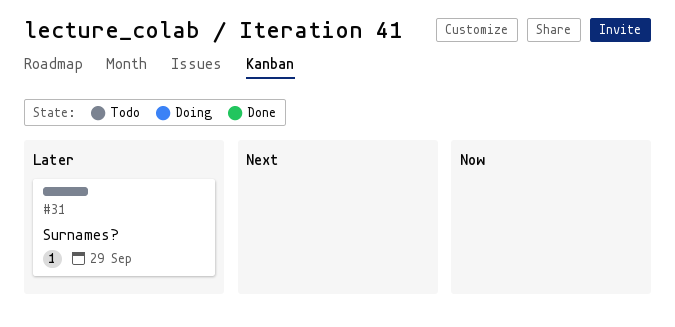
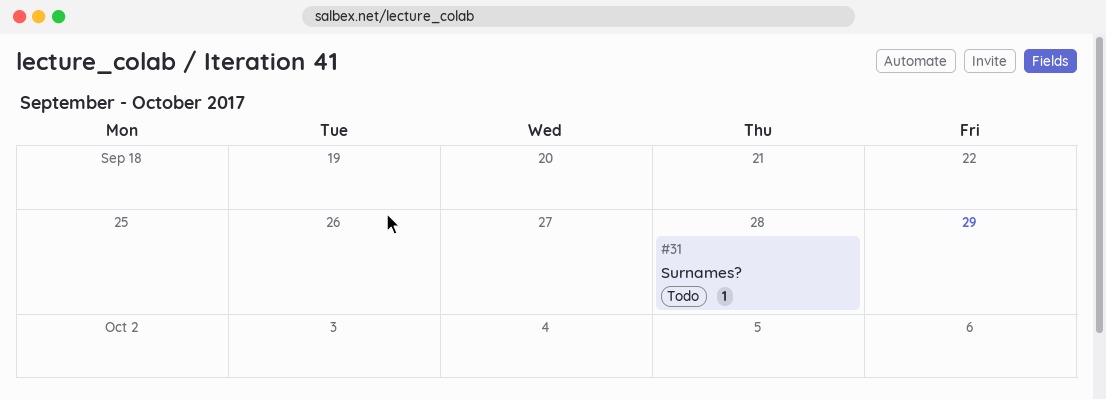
#31, due: Sep 29 -> Sep 28

